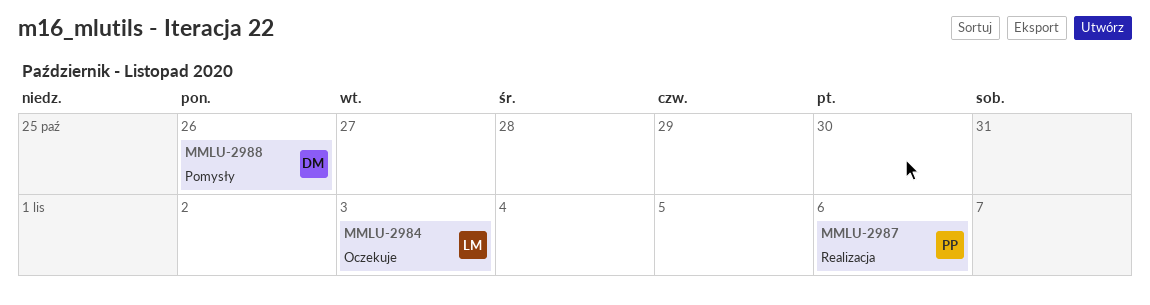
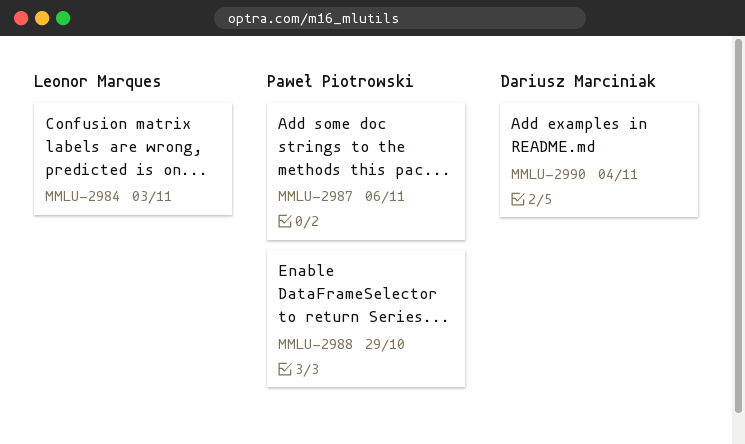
MMLU-2988, owner: Dariusz Marciniak -> Paweł Piotrowski
MMLU-2988, due: Oct 26 -> Oct 29
MMLU-2990: none -> present

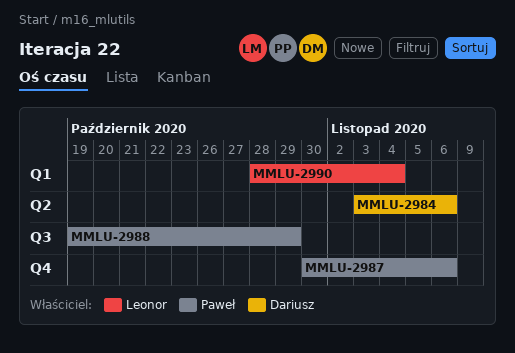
MMLU-2984, owner: Leonor Marques -> Dariusz Marciniak
MMLU-2984, due: Nov 3 -> Nov 6
MMLU-2990, owner: Dariusz Marciniak -> Leonor Marques

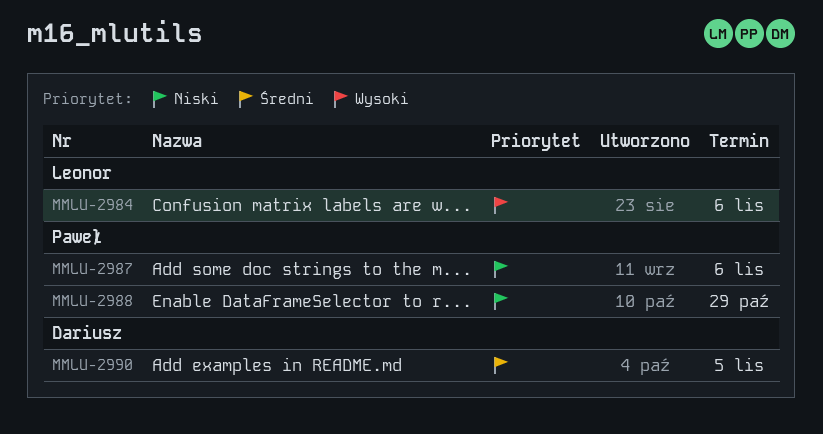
MMLU-2984, owner: Dariusz -> Leonor
MMLU-2990, owner: Leonor -> Dariusz
MMLU-2990, due: Nov 4 -> Nov 5

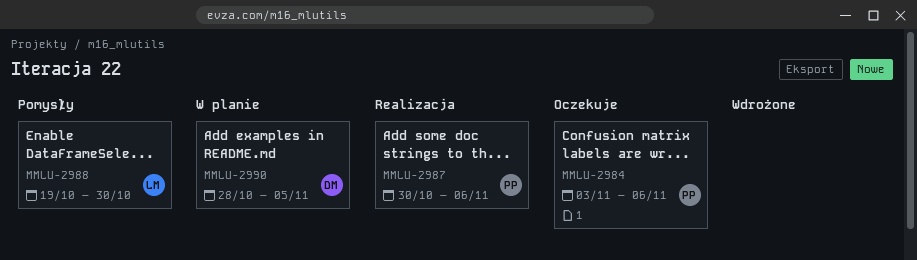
MMLU-2984, owner: Leonor -> Paweł
MMLU-2988, owner: Paweł -> Leonor
MMLU-2988, due: Oct 29 -> Oct 30

